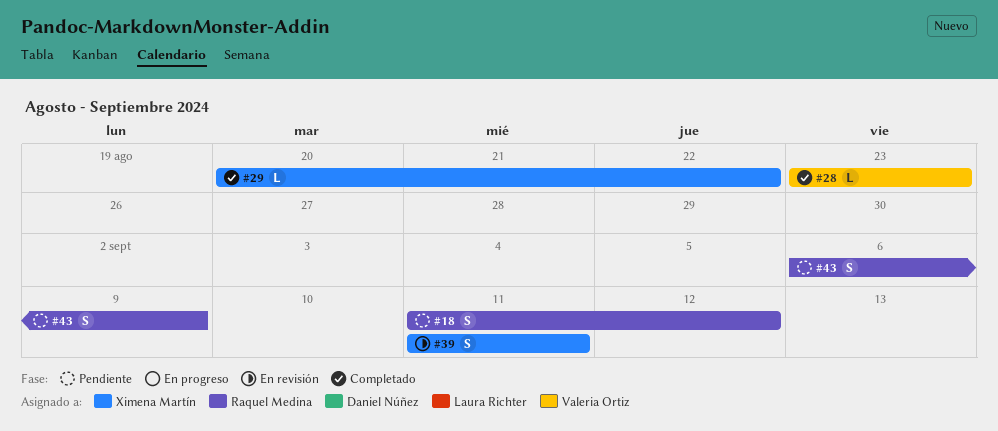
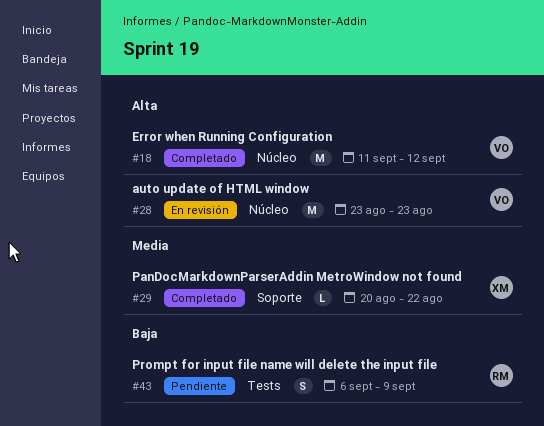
#18, status: Pendiente -> Completado
#18, owner: Raquel Medina -> Valeria Ortiz
#18, estimate: S -> M
#28, status: Completado -> En revisión
#28, estimate: L -> M
#39: present -> none

